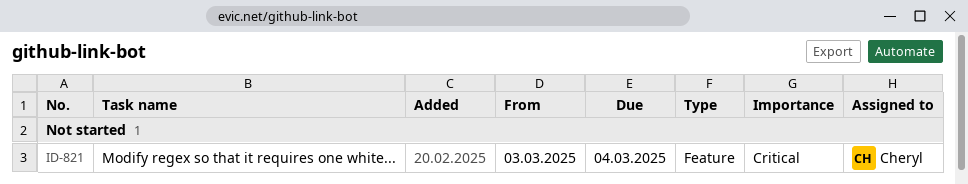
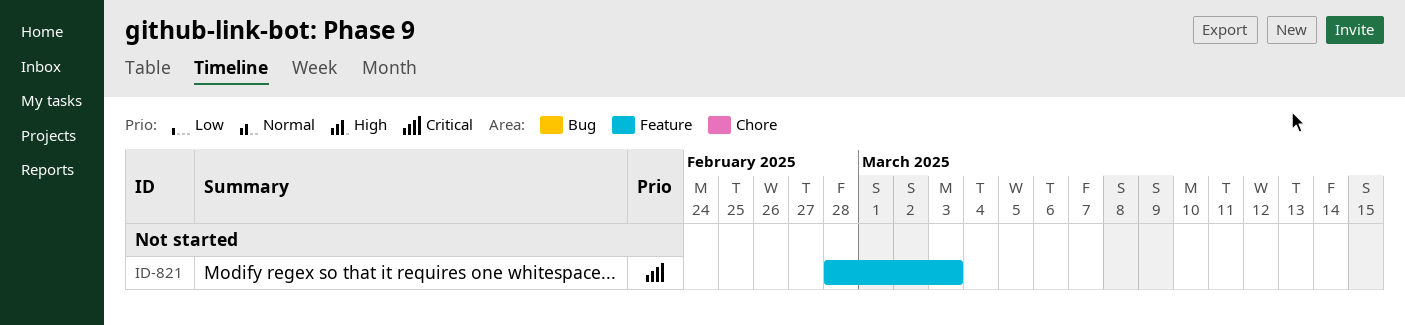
ID-821, start: Mar 3 -> Feb 28
ID-821, due: Mar 4 -> Mar 3

